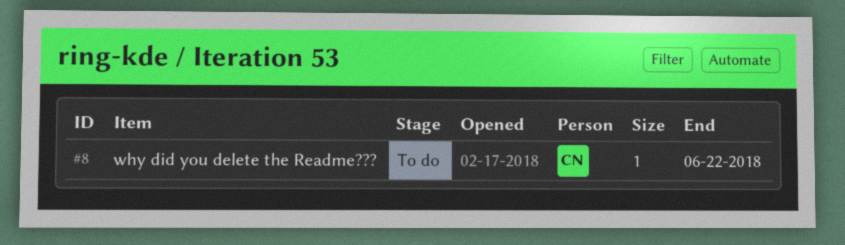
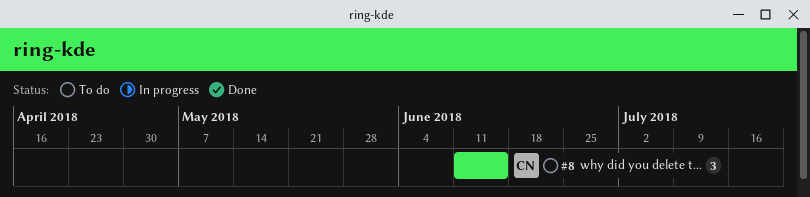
#8, estimate: 1 -> 3
#8, due: Jun 22 -> Jun 15

